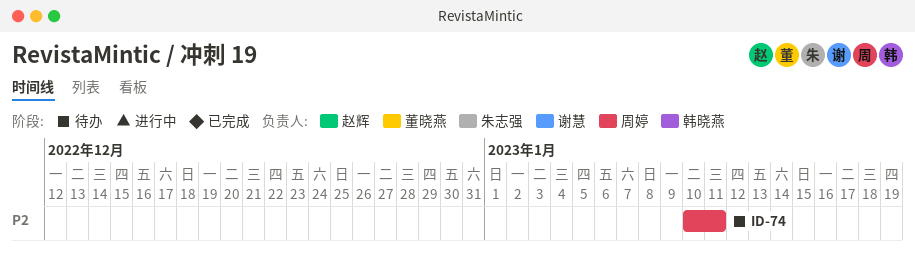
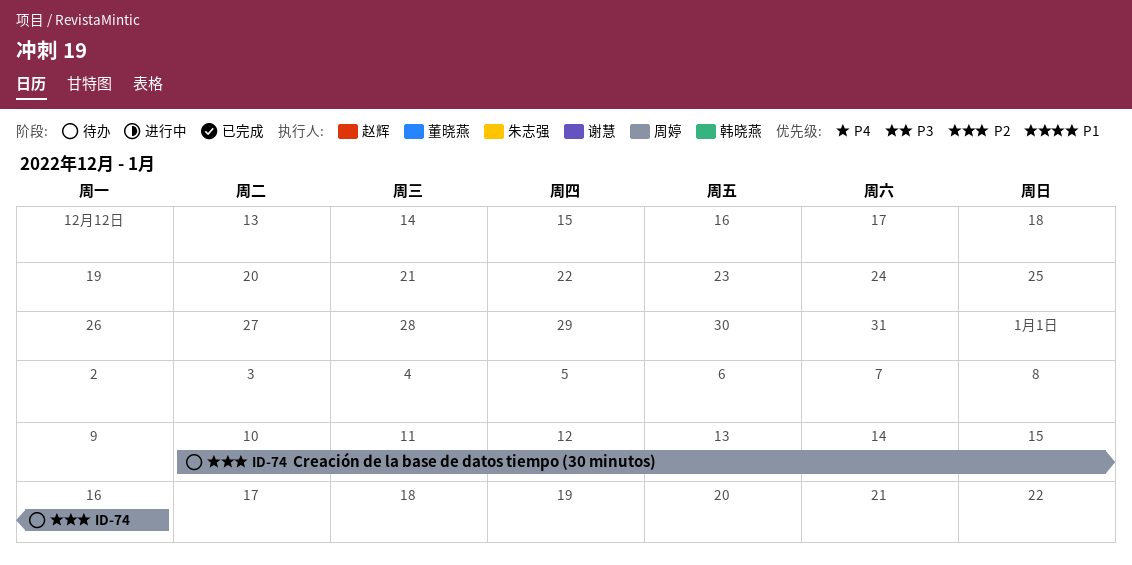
ID-74, due: Jan 11 -> Jan 16

